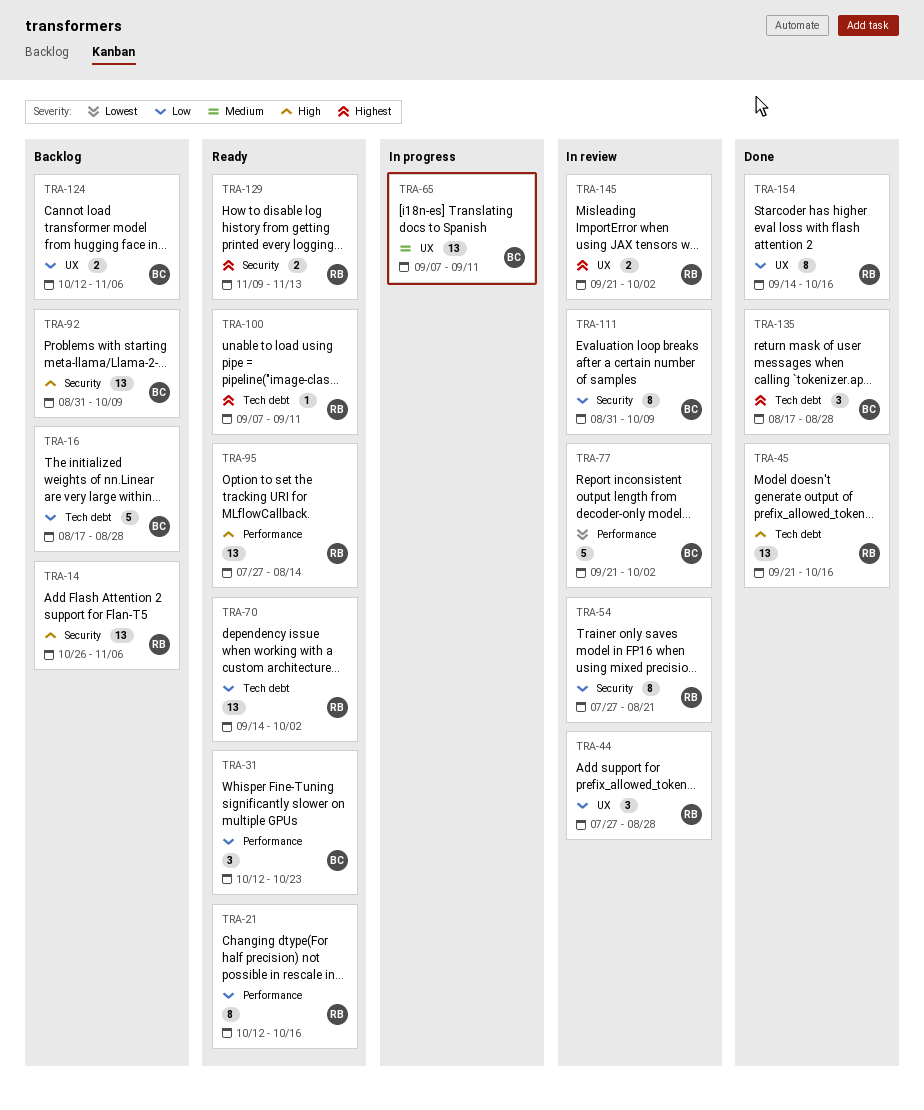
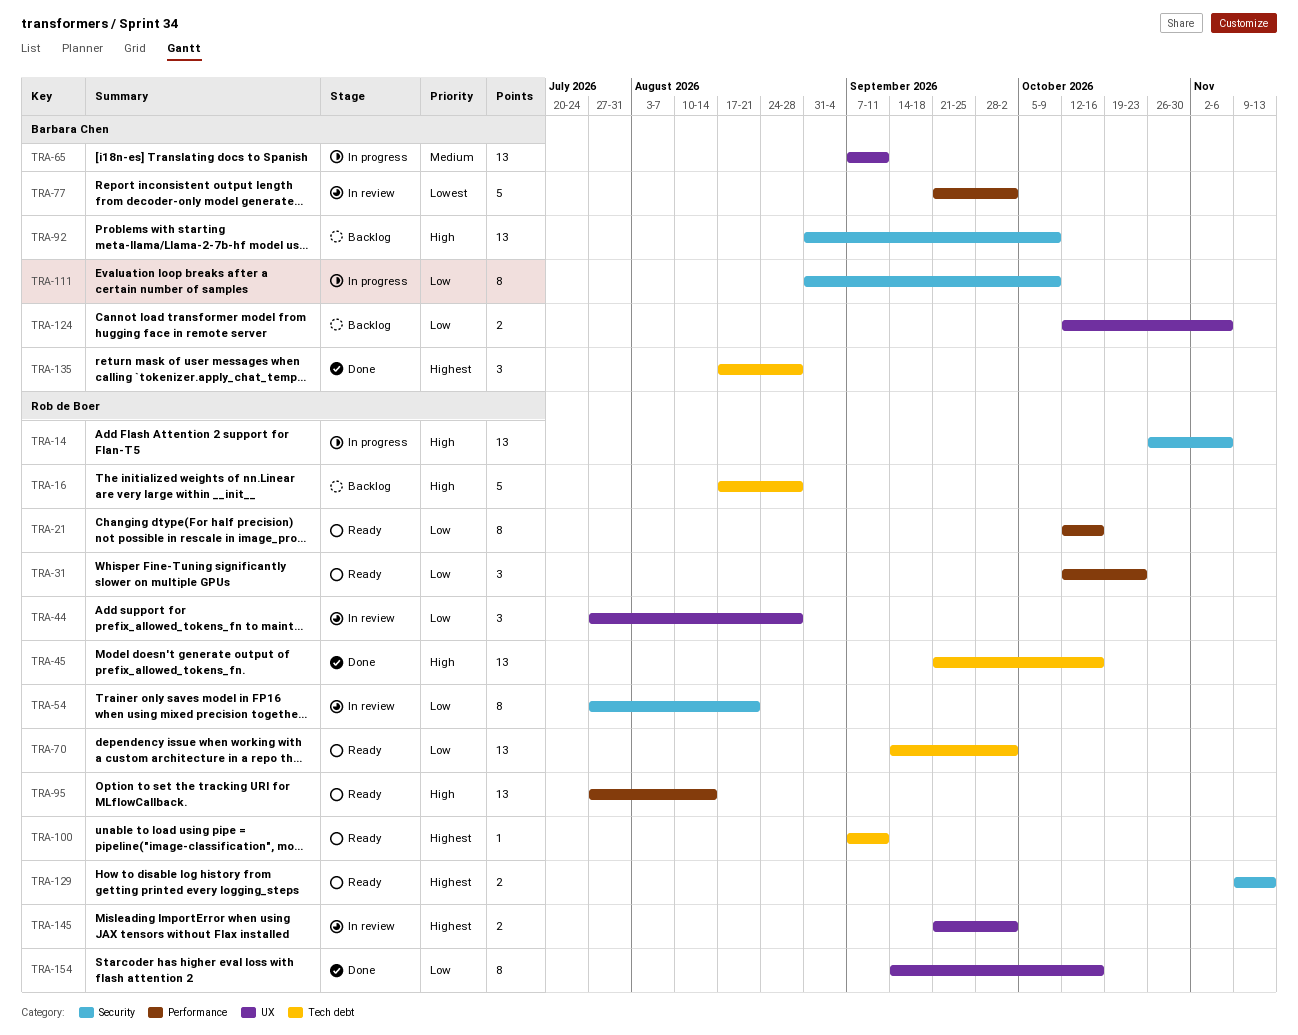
TRA-14, status: Backlog -> In progress
TRA-16, owner: Barbara Chen -> Rob de Boer
TRA-16, priority: Low -> High
TRA-31, owner: Barbara Chen -> Rob de Boer
TRA-111, status: In review -> In progress

